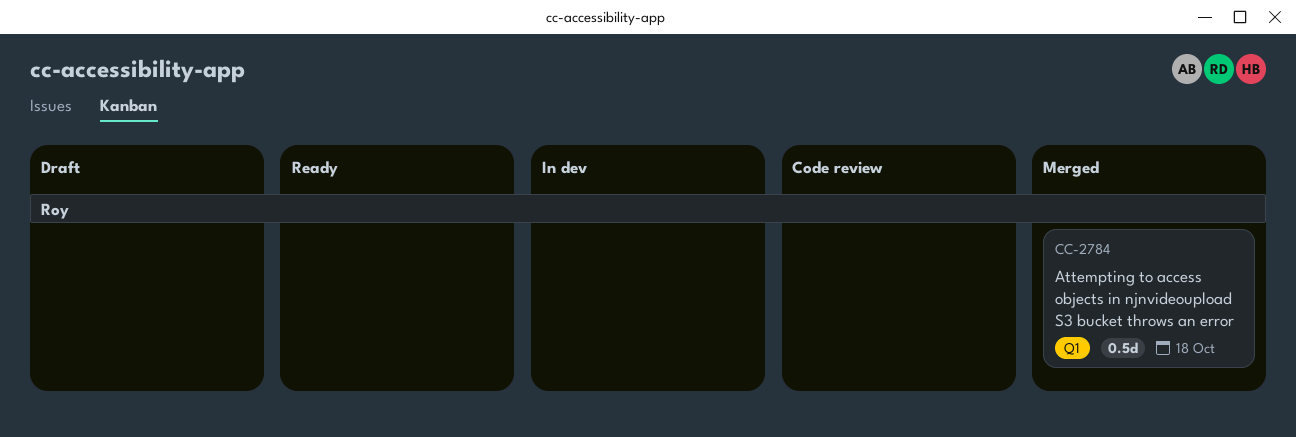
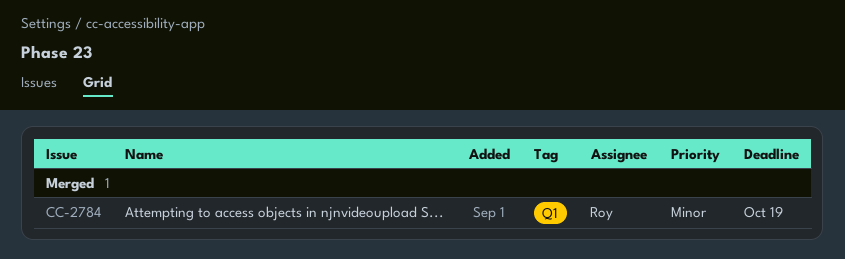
CC-2784, due: Oct 18 -> Oct 19

